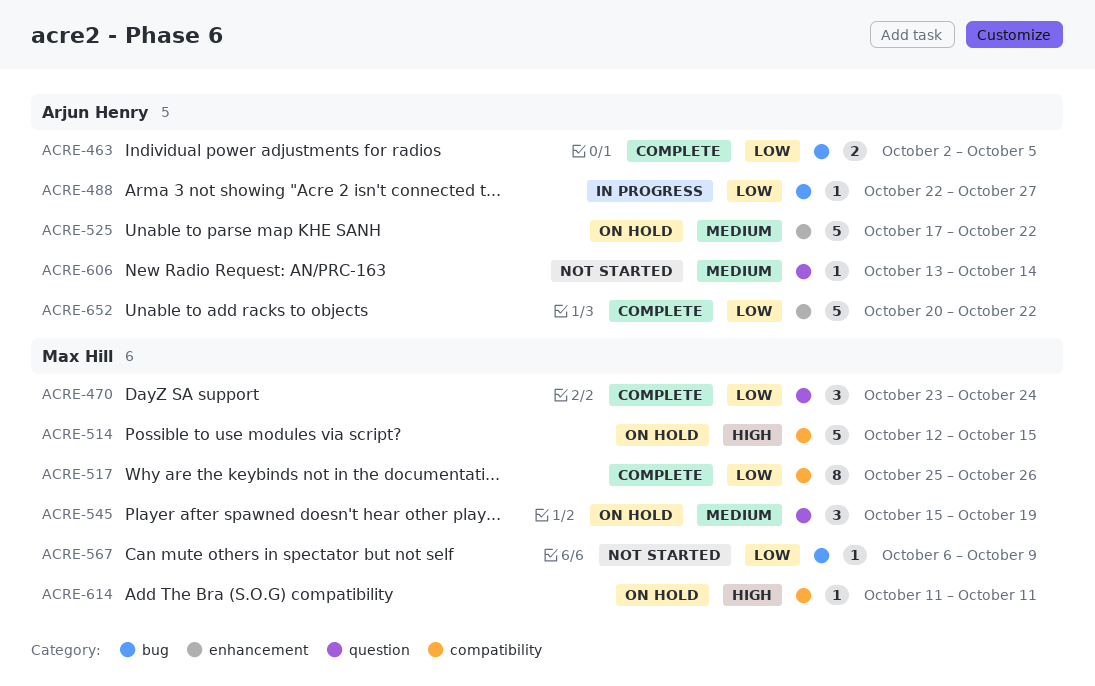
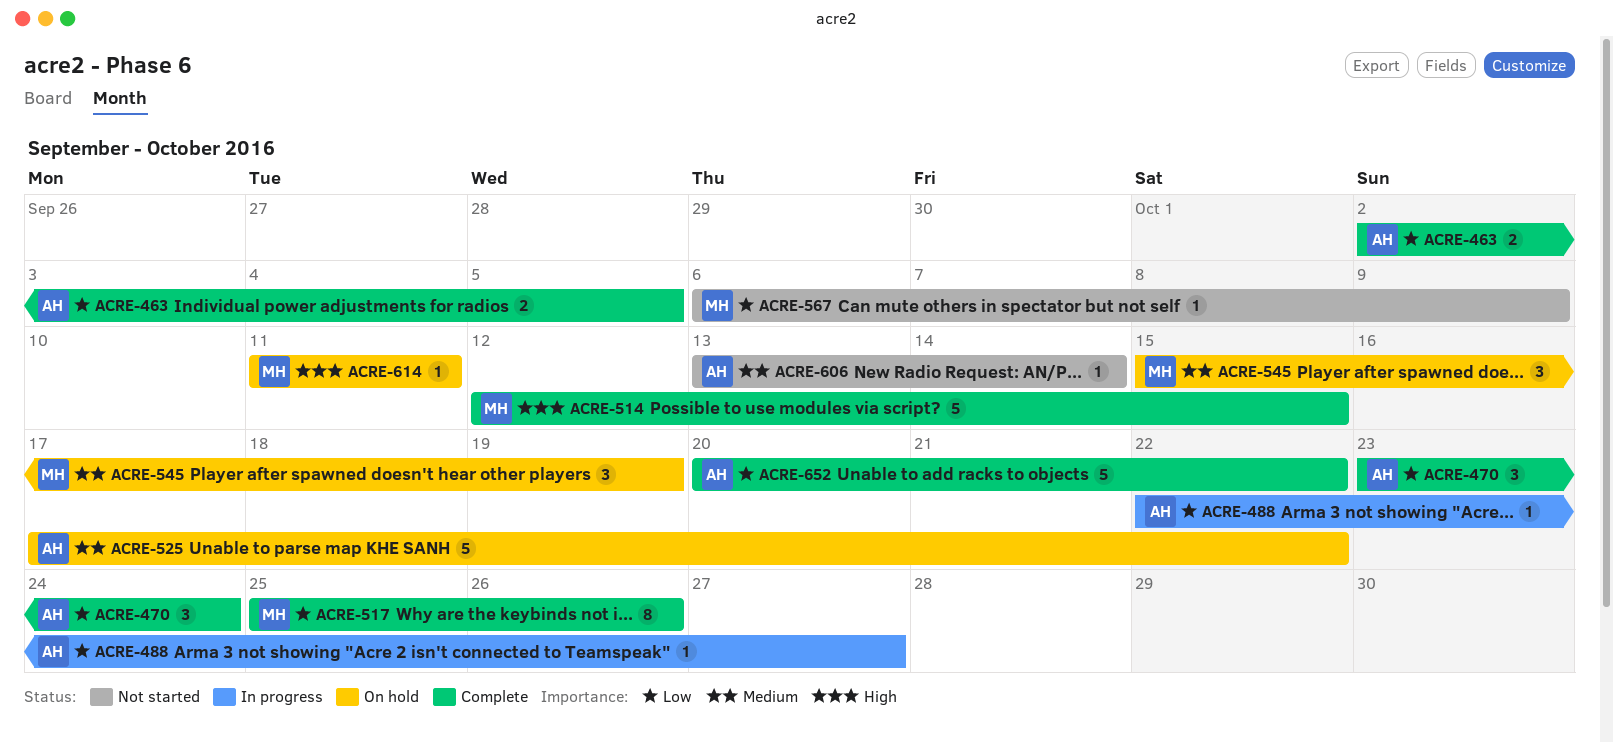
ACRE-470, owner: Max Hill -> Arjun Henry
ACRE-514, status: On hold -> Complete

